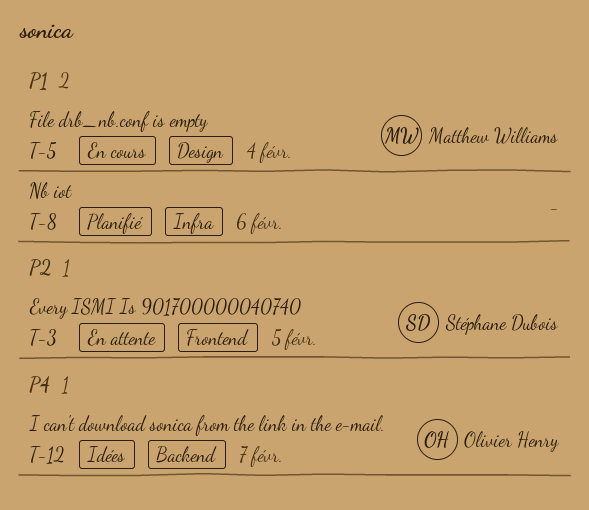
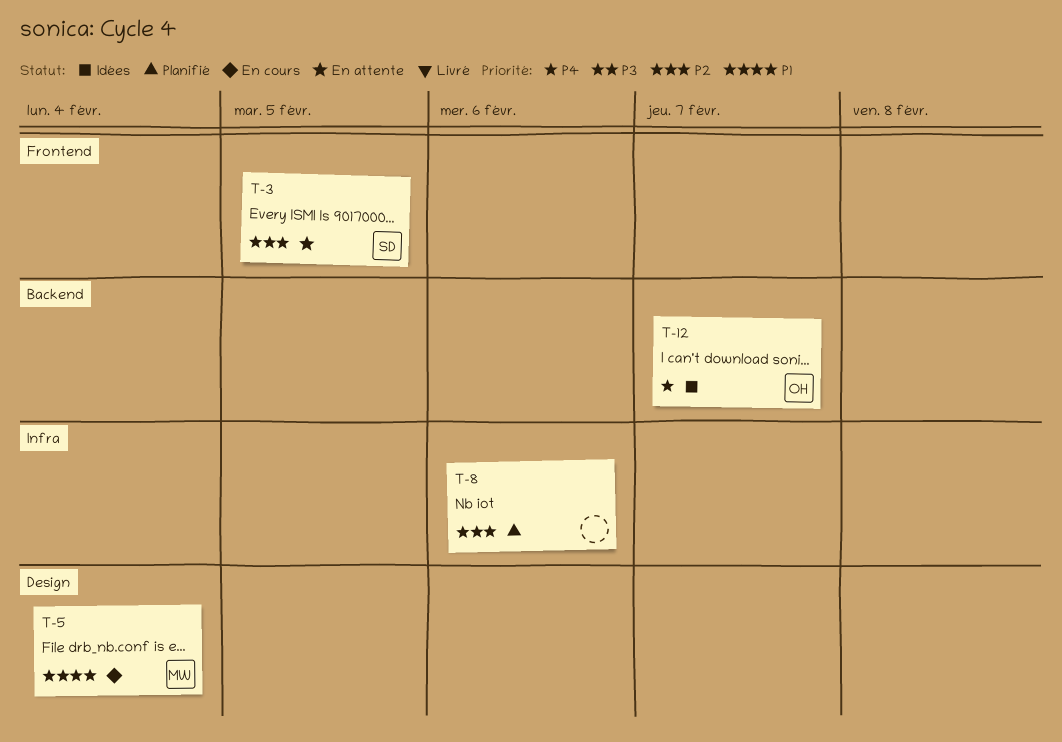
T-8, priority: P1 -> P2

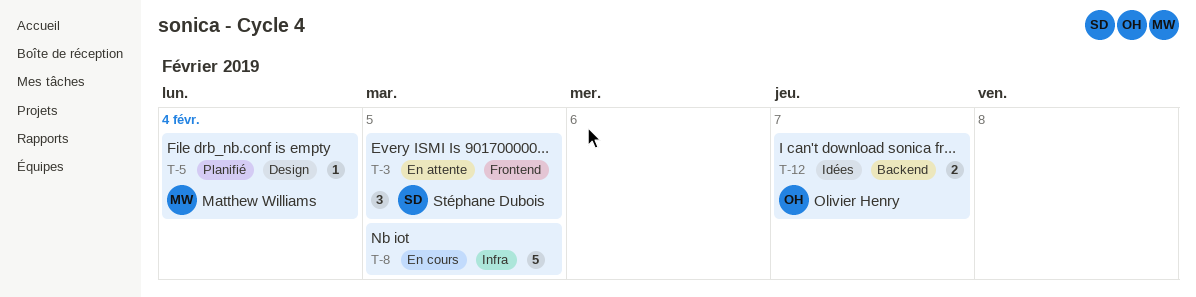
T-5, status: En cours -> Planifié
T-8, status: Planifié -> En cours
T-8, due: Feb 6 -> Feb 5

